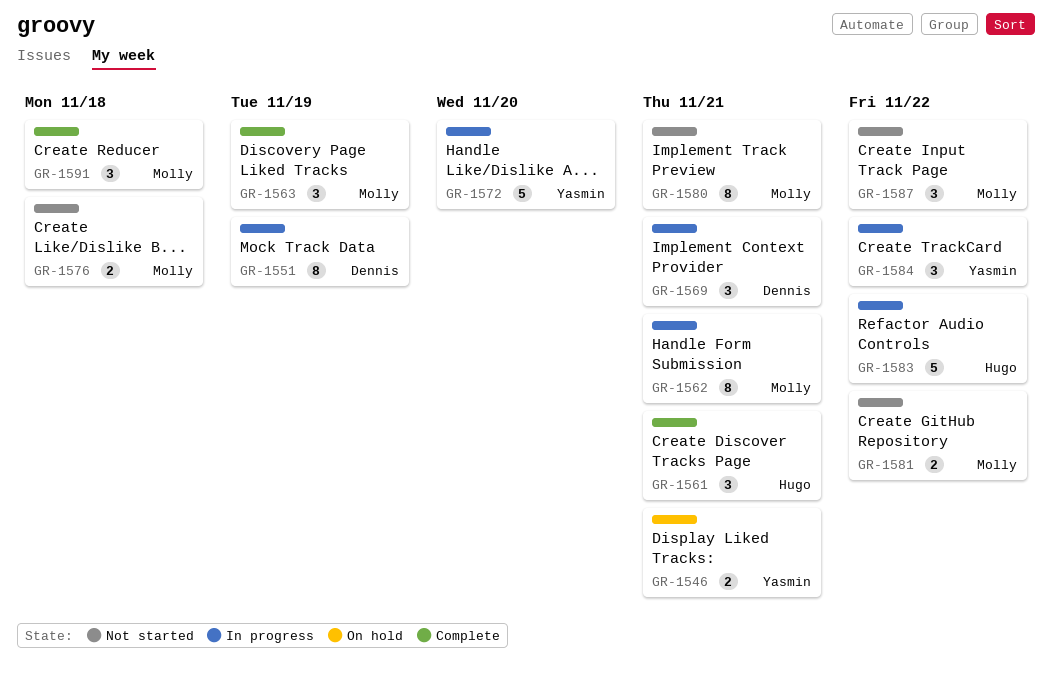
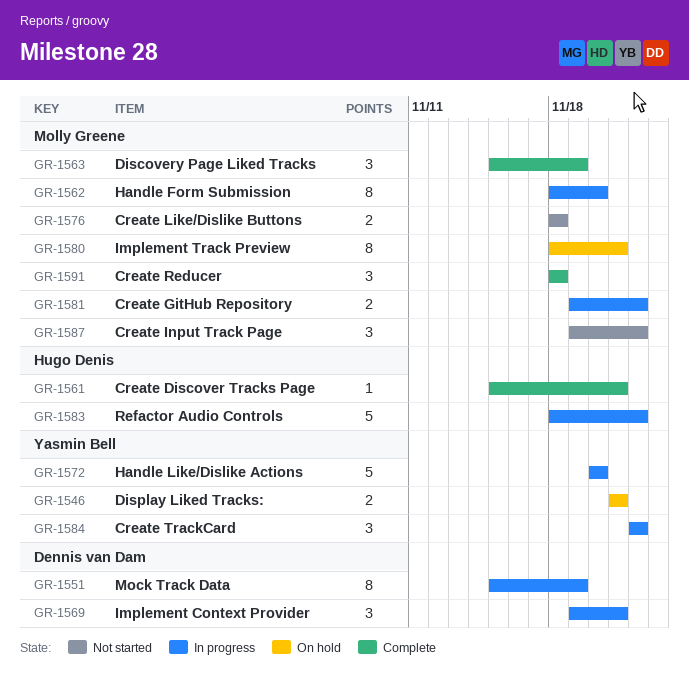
GR-1561, estimate: 3 -> 1
GR-1562, due: Nov 21 -> Nov 20
GR-1580, status: Not started -> On hold
GR-1581, status: Not started -> In progress

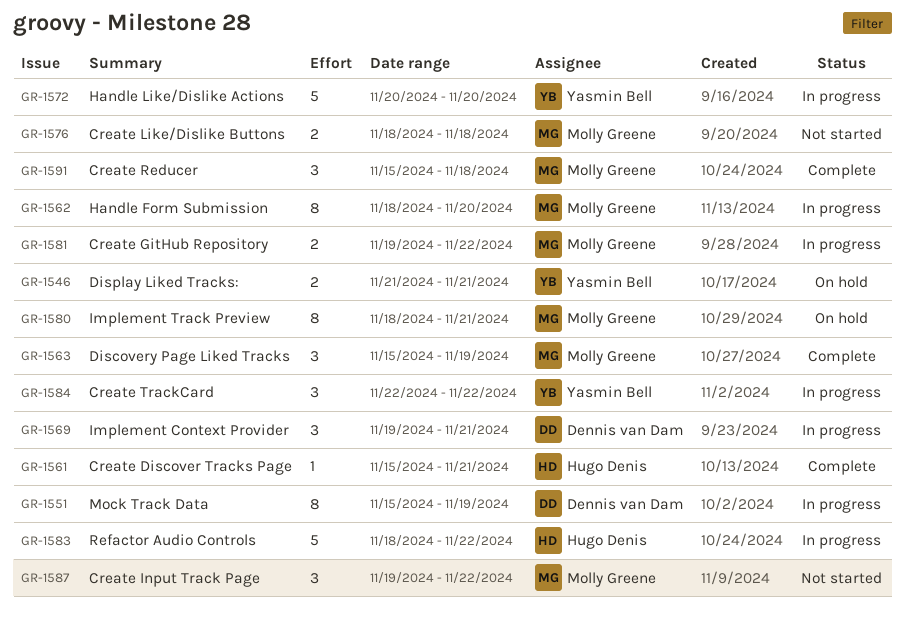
GR-1591, start: Nov 18 -> Nov 15

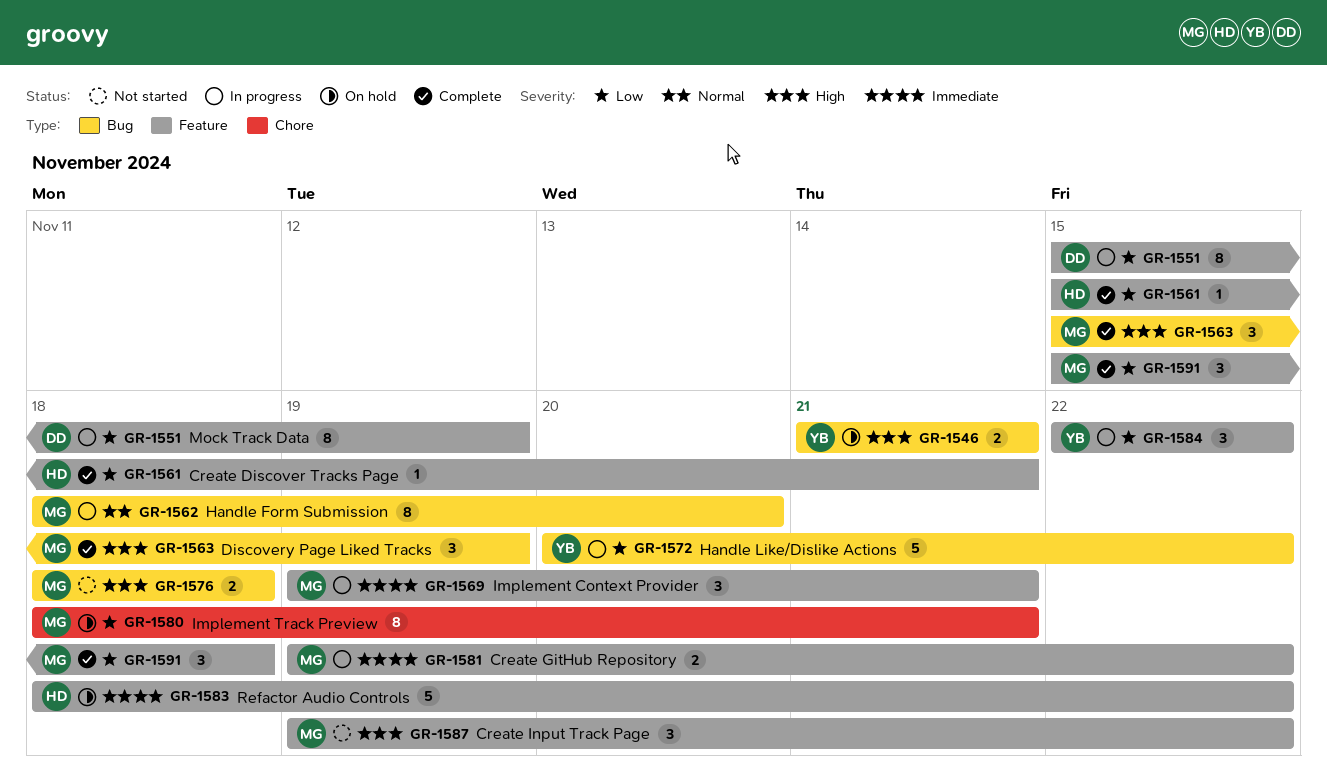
GR-1569, owner: Dennis van Dam -> Molly Greene
GR-1572, due: Nov 20 -> Nov 22
GR-1583, status: In progress -> On hold

